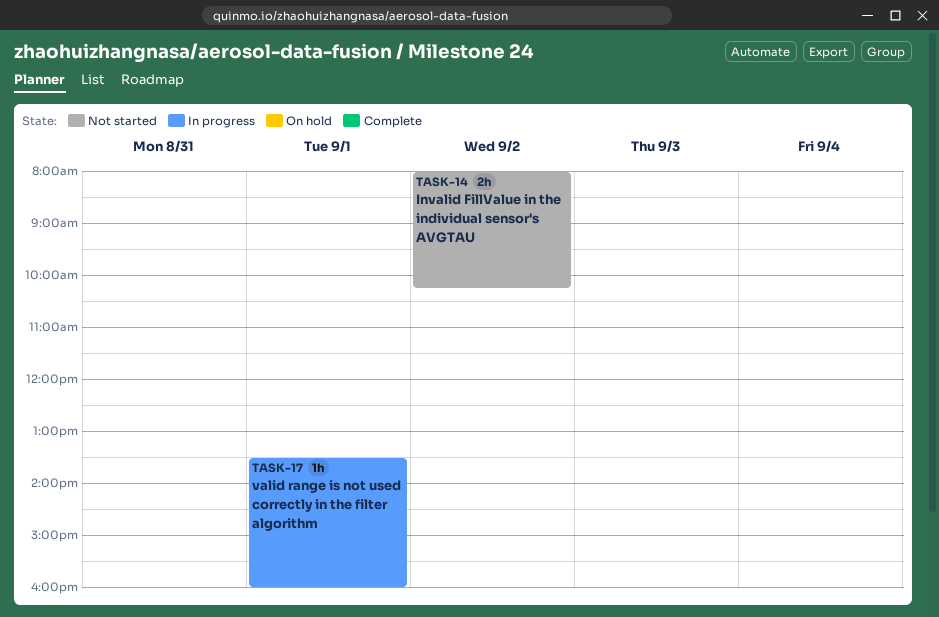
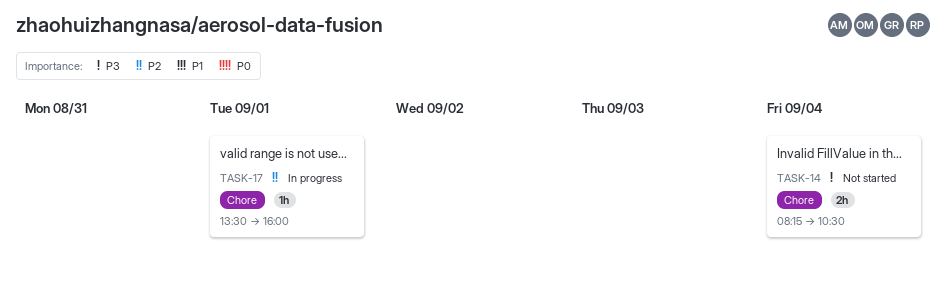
TASK-14, day: Sep 2 -> Sep 4
TASK-14, begins: 08:00 -> 08:15
TASK-14, ends: 10:15 -> 10:30

